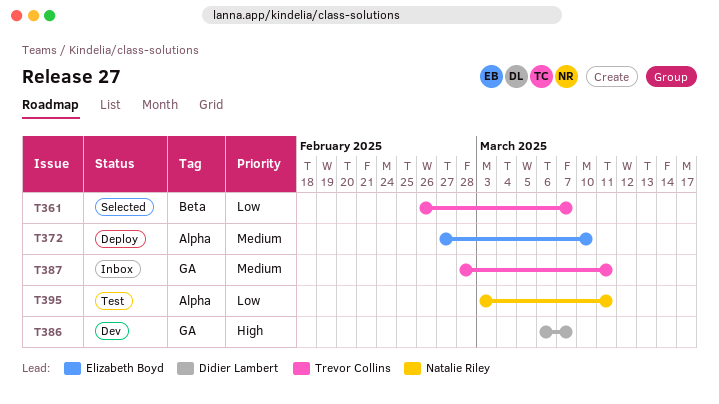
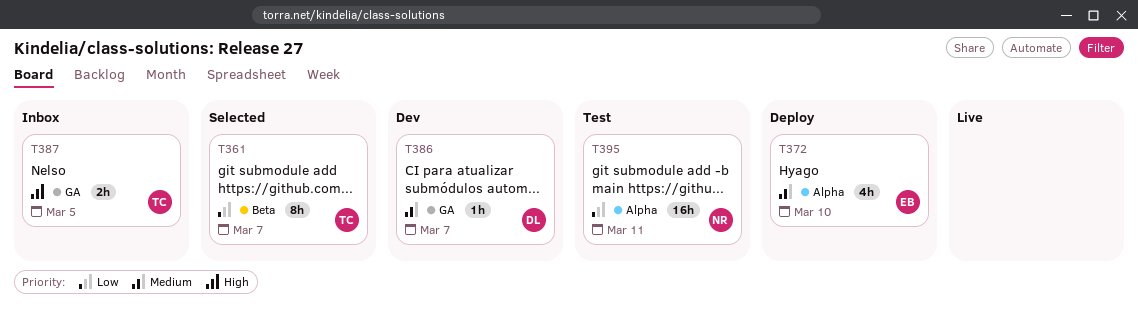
T386, priority: High -> Medium
T387, priority: Medium -> High
T387, due: Mar 11 -> Mar 5

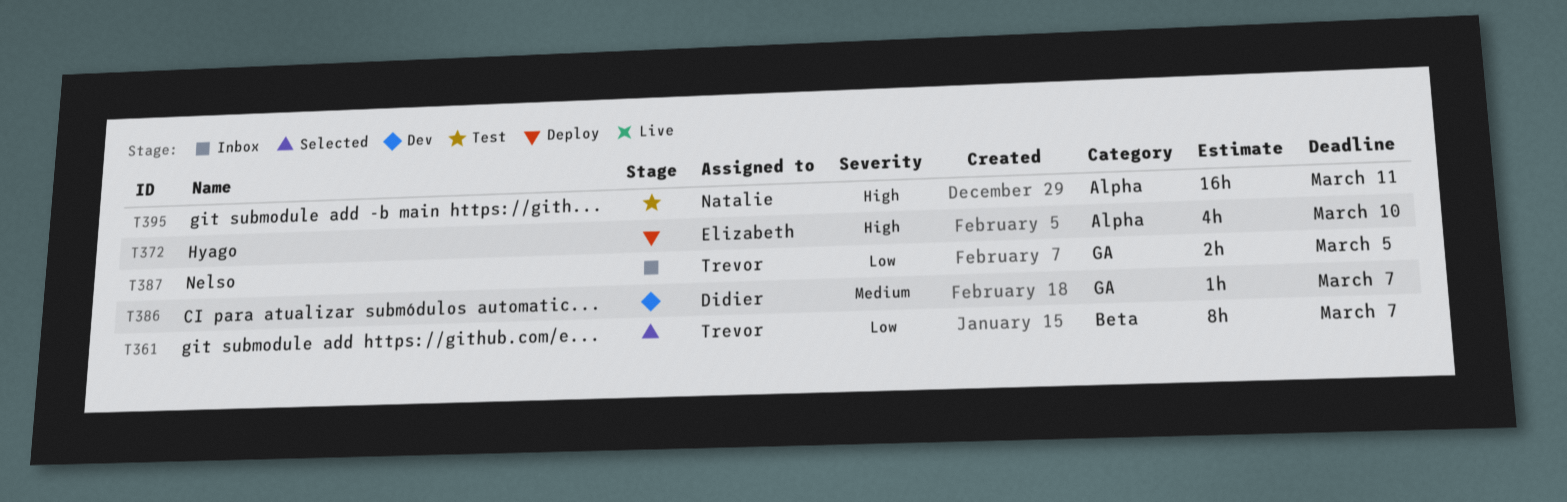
T372, priority: Medium -> High
T387, priority: High -> Low
T395, priority: Low -> High

